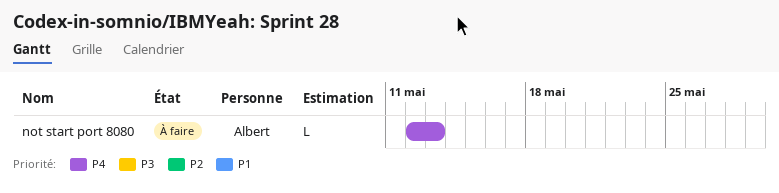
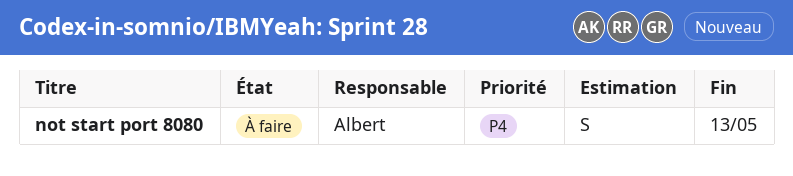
not start port 8080, estimate: L -> S

